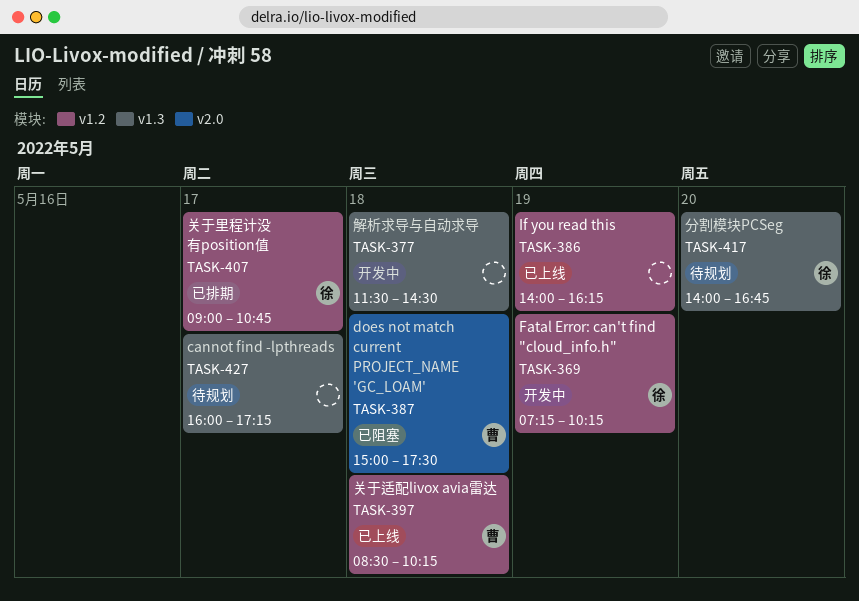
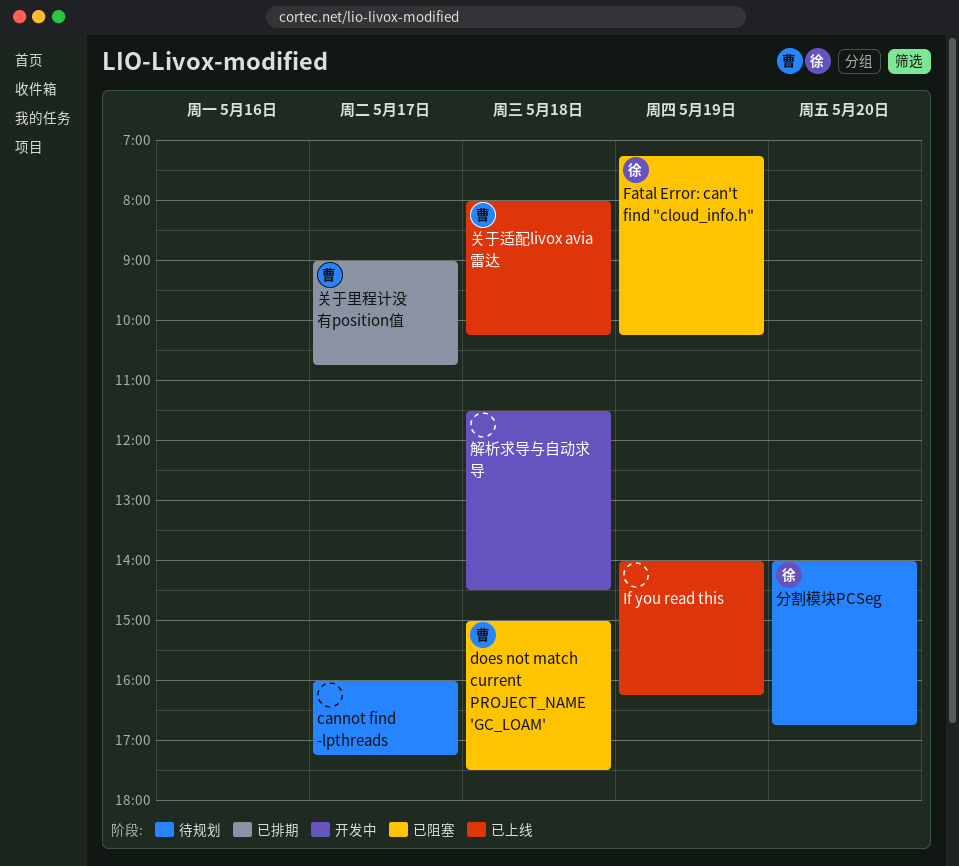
Fatal Error: can't find "cloud_info.h", status: 开发中 -> 已阻塞
关于适配livox avia雷达, begins: 08:30 -> 08:00
关于里程计没有position值, owner: 徐 -> 曹

